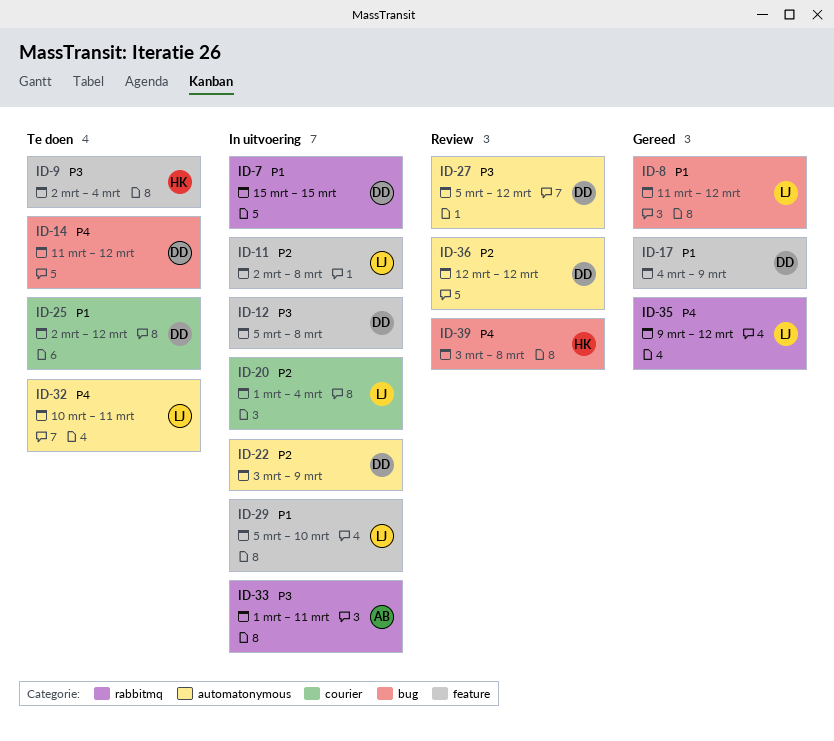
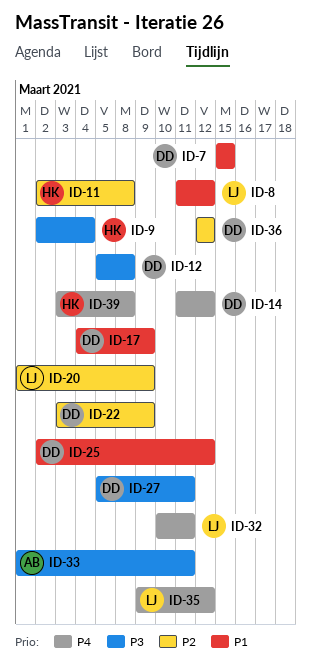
ID-11, owner: LJ -> HK
ID-20, due: Mar 4 -> Mar 9
ID-27, due: Mar 12 -> Mar 11
ID-29: present -> none

